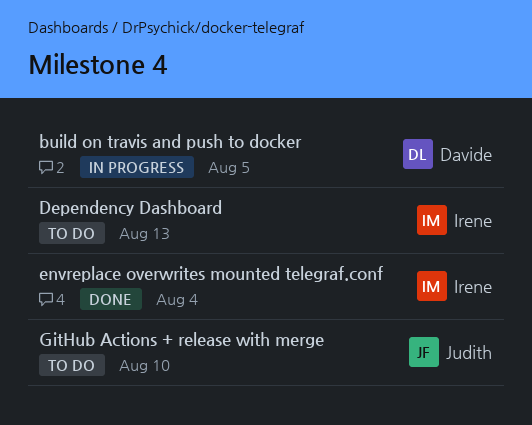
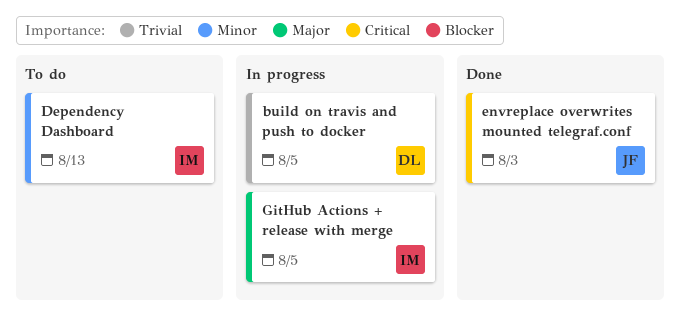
envreplace overwrites mounted telegraf.conf, owner: Irene -> Judith
envreplace overwrites mounted telegraf.conf, due: Aug 4 -> Aug 3
GitHub Actions + release with merge, status: To do -> In progress
GitHub Actions + release with merge, owner: Judith -> Irene
GitHub Actions + release with merge, due: Aug 10 -> Aug 5

